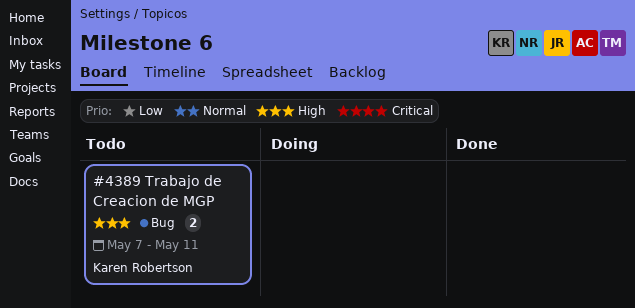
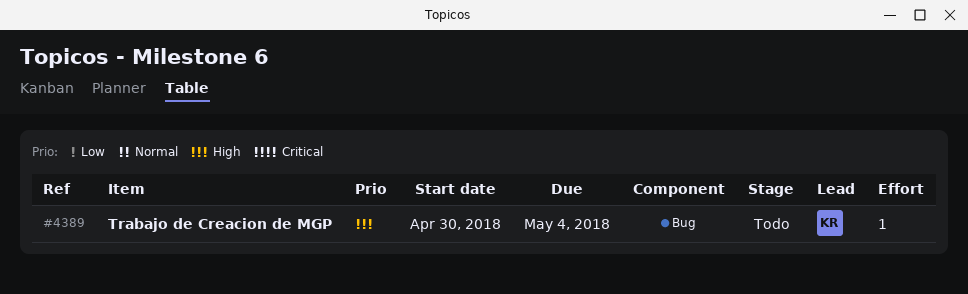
#4389, estimate: 2 -> 1
#4389, start: May 7 -> Apr 30
#4389, due: May 11 -> May 4

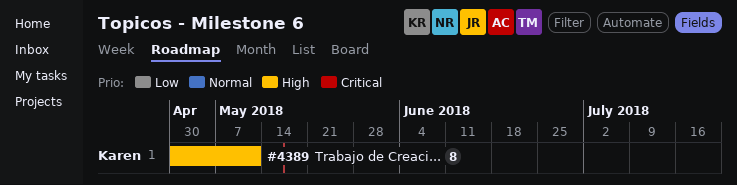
#4389, estimate: 1 -> 8
#4389, due: May 4 -> May 11

